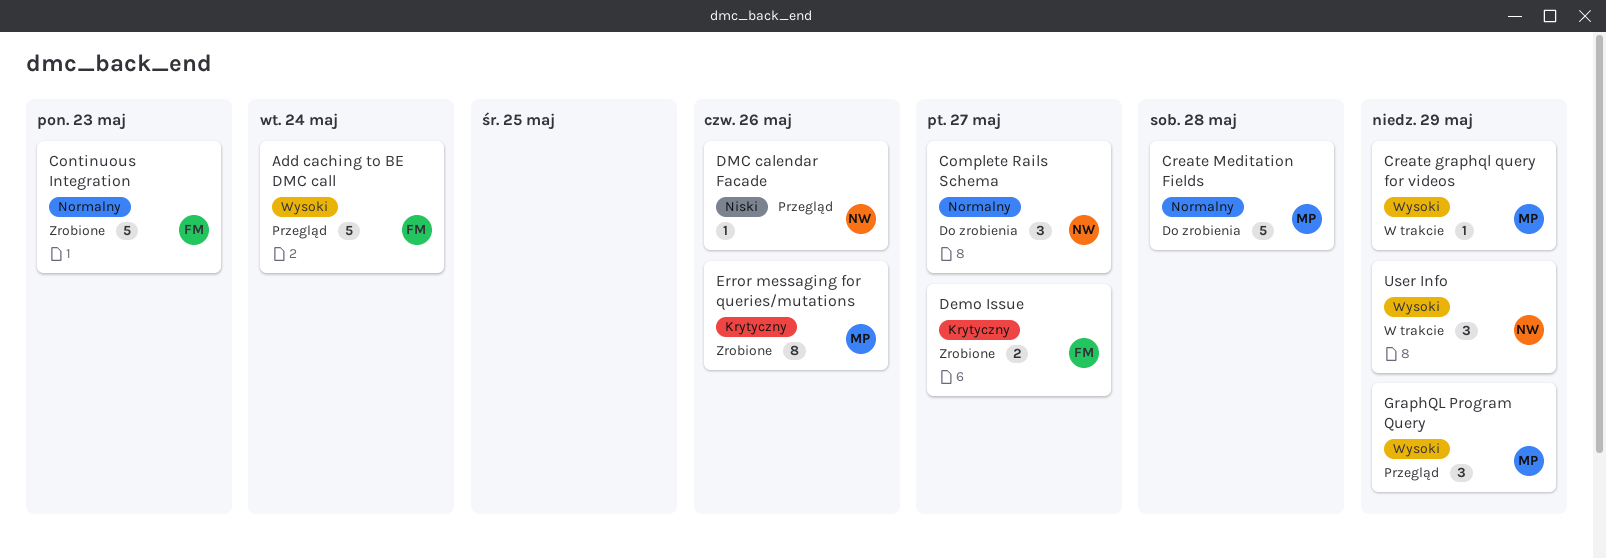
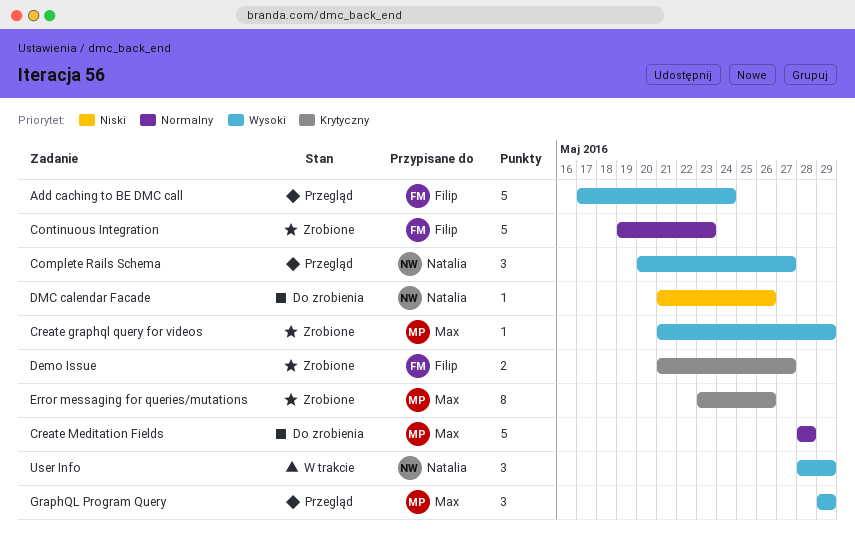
Complete Rails Schema, status: Do zrobienia -> Przegląd
Complete Rails Schema, priority: Normalny -> Wysoki
Create graphql query for videos, status: W trakcie -> Zrobione
DMC calendar Facade, status: Przegląd -> Do zrobienia

